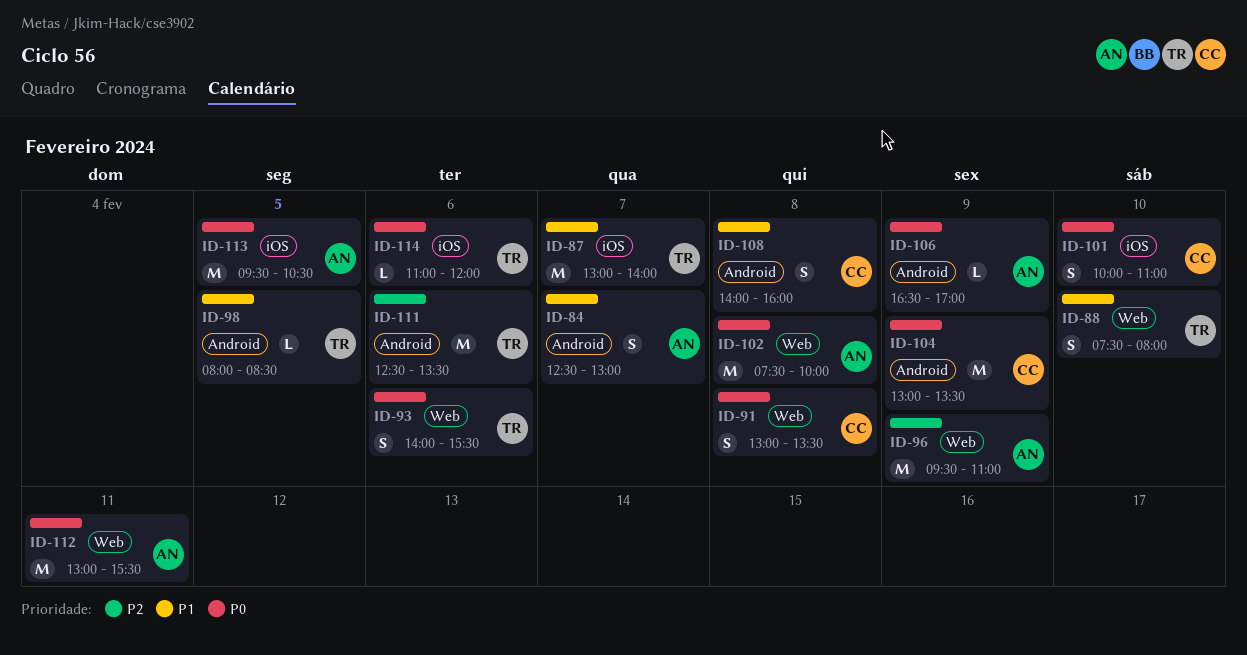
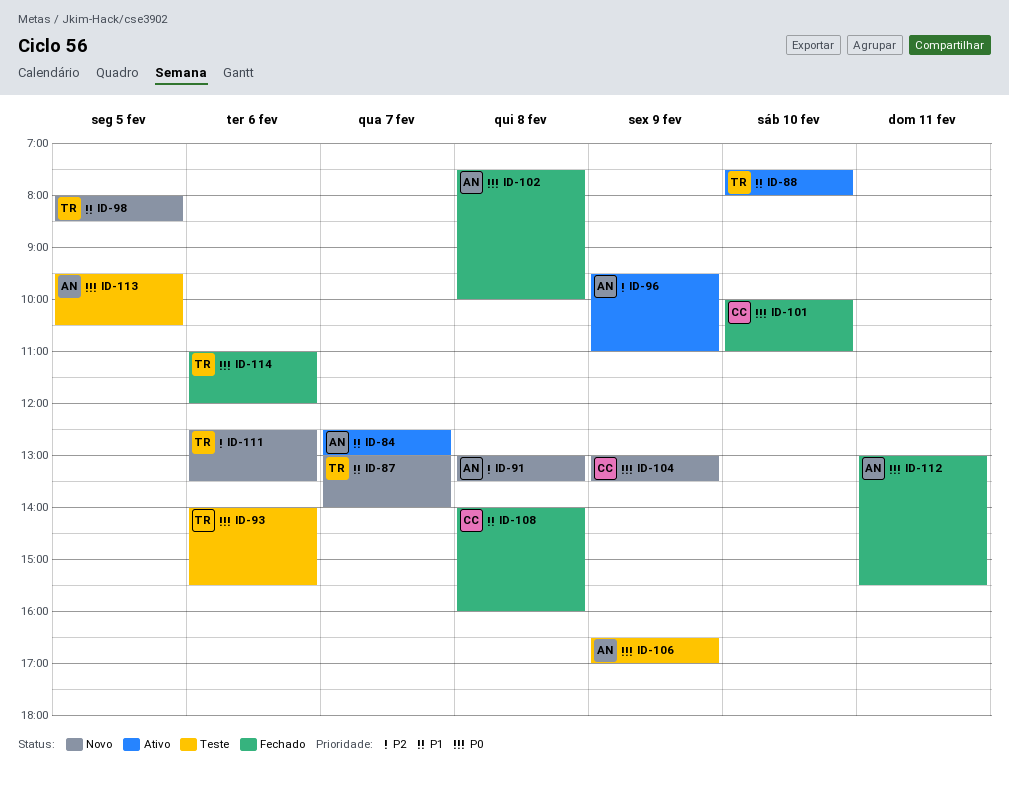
ID-91, owner: CC -> AN
ID-91, priority: P0 -> P2

